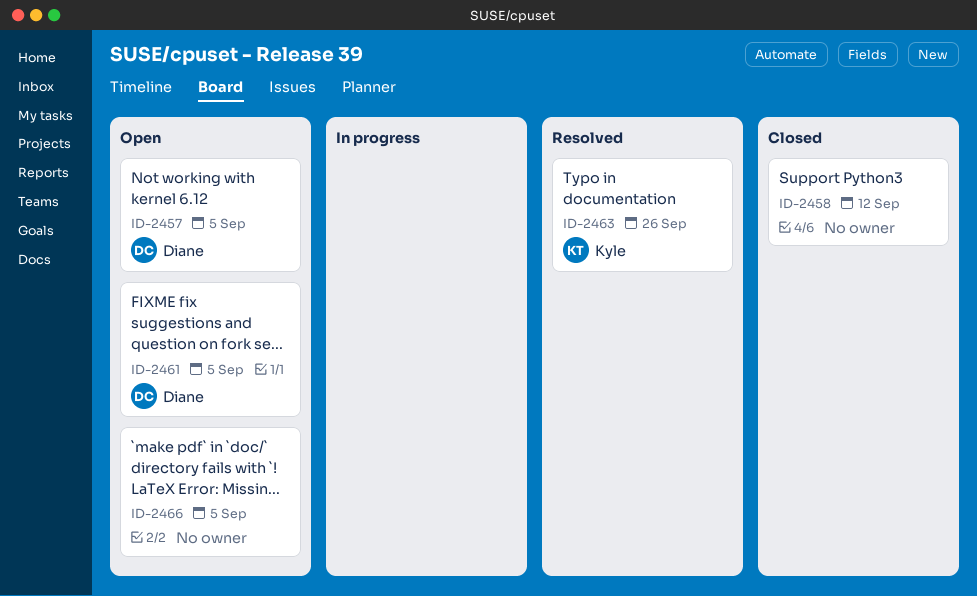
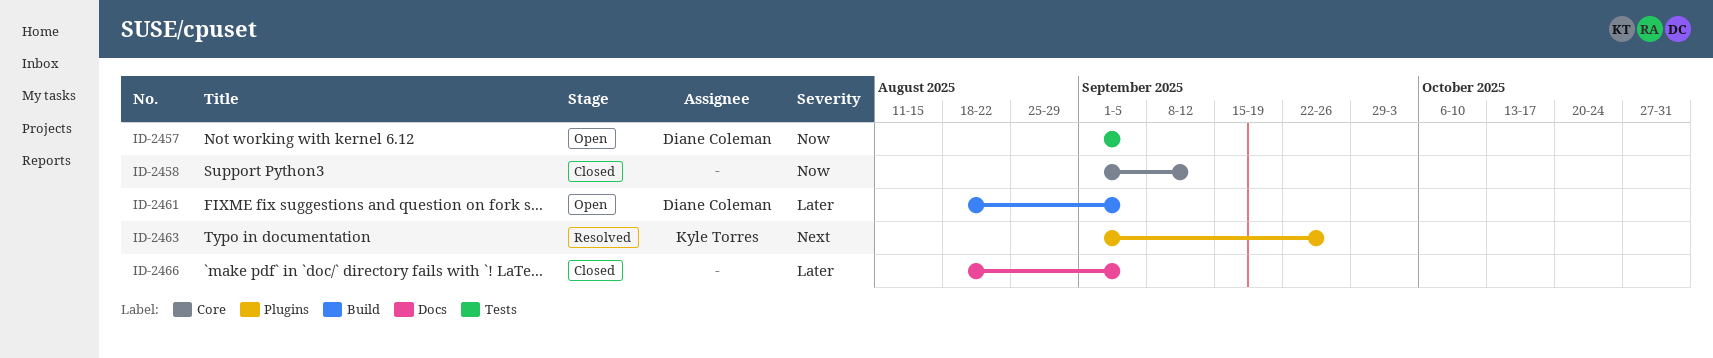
ID-2466, status: Open -> Closed

